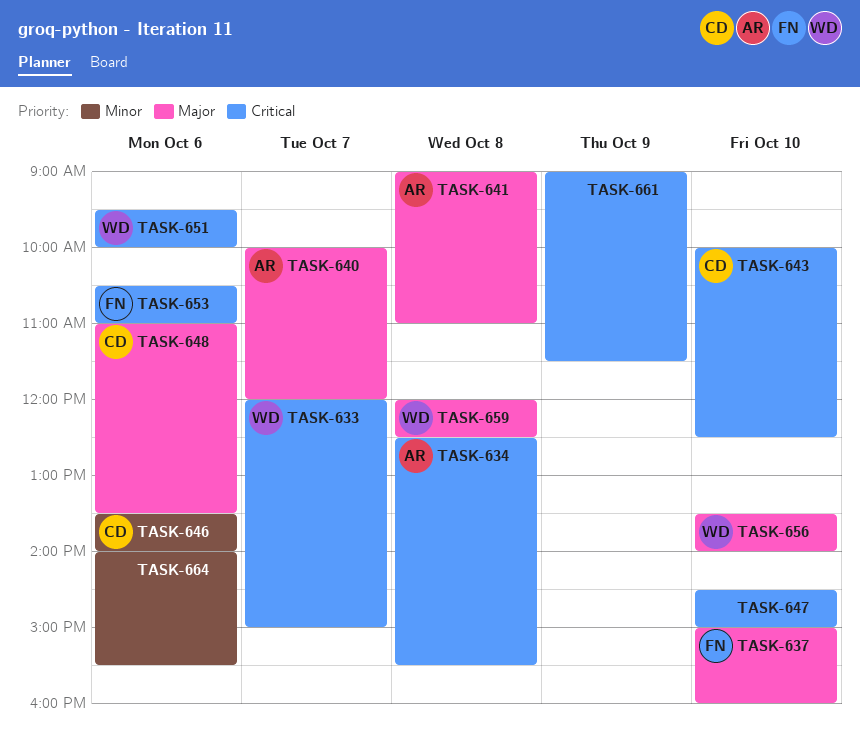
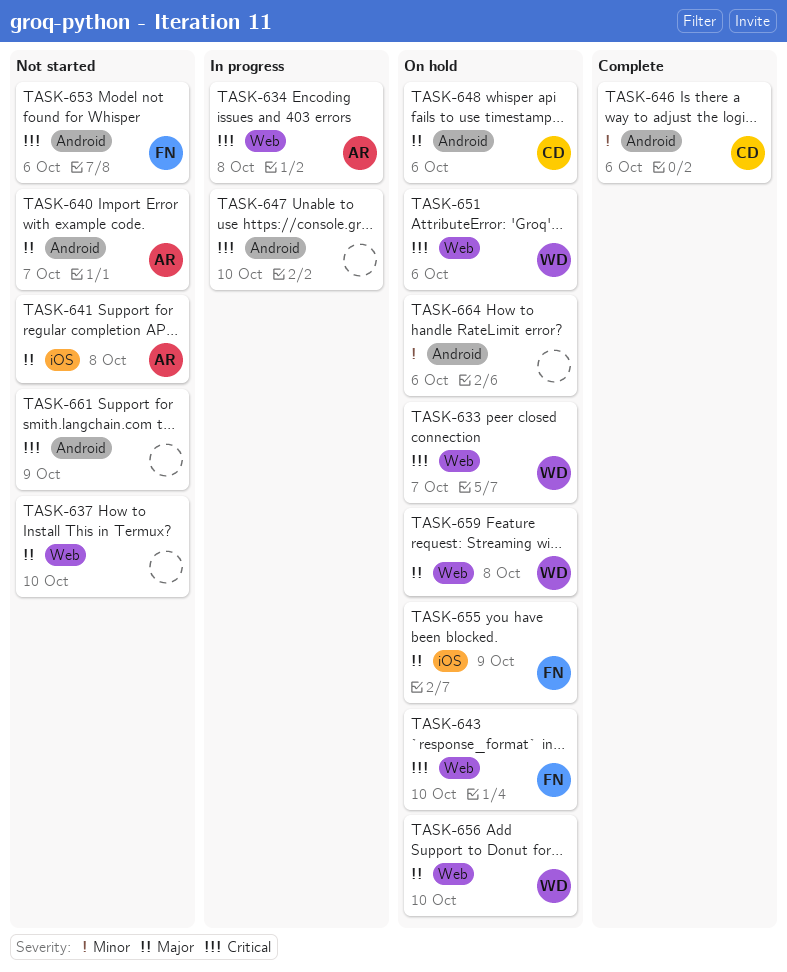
TASK-637, owner: FN -> none
TASK-643, owner: CD -> FN
TASK-655: none -> present

